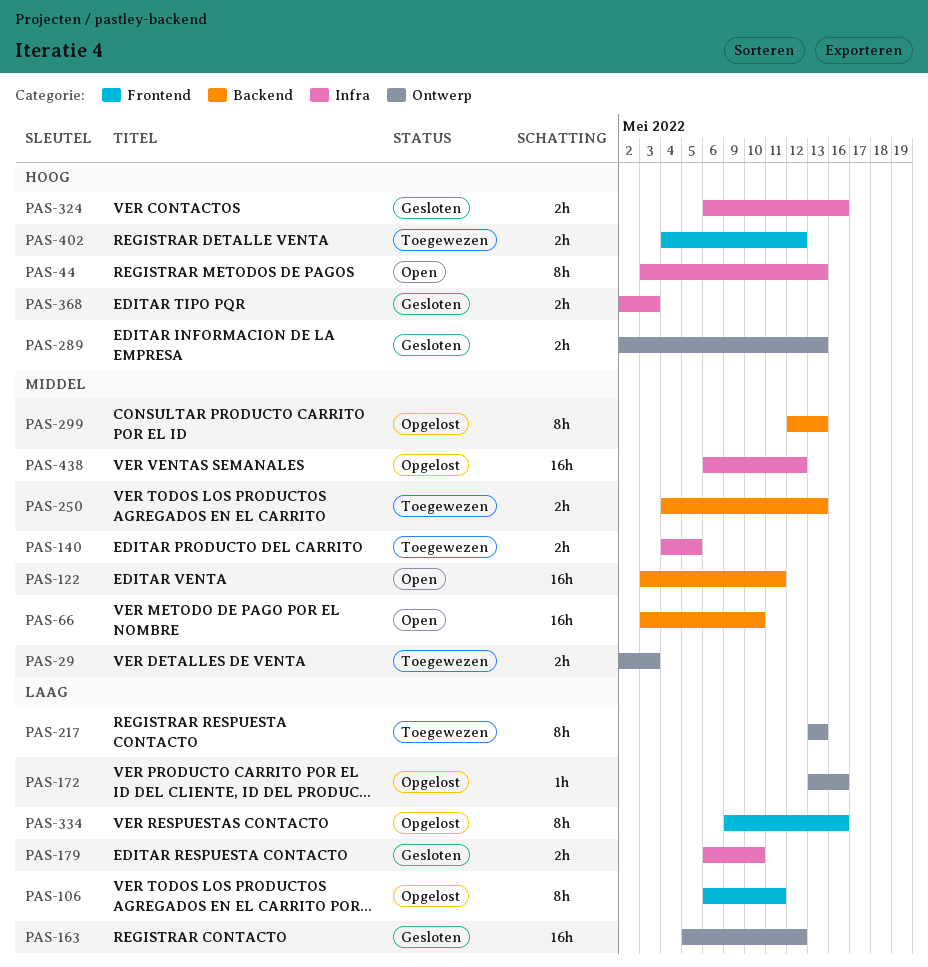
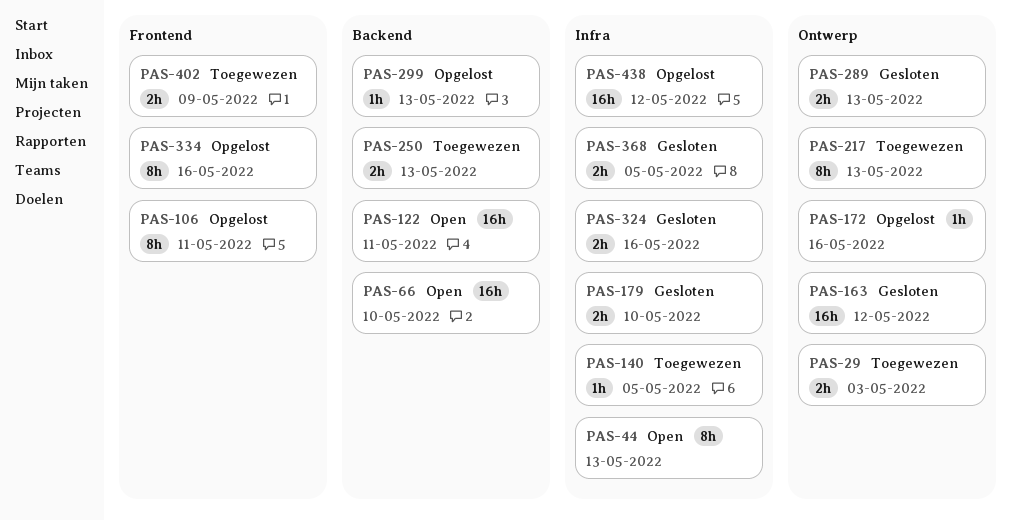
PAS-140, estimate: 2h -> 1h
PAS-299, estimate: 8h -> 1h
PAS-368, due: May 3 -> May 5
PAS-402, due: May 12 -> May 9

